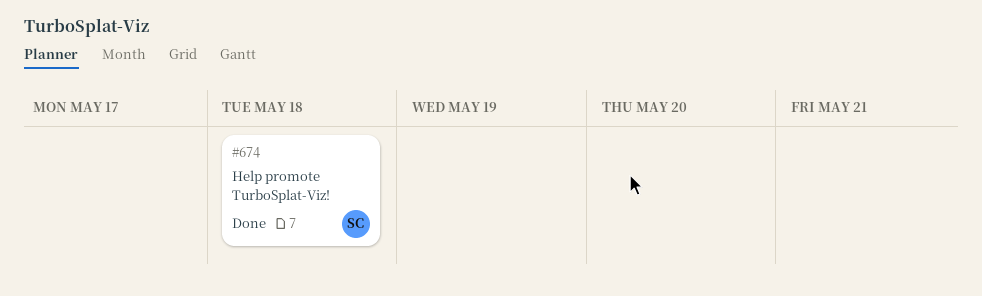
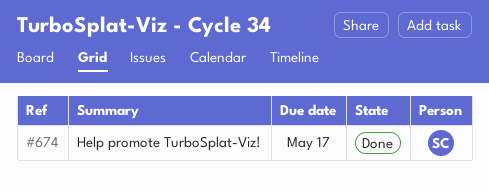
#674, due: May 18 -> May 17

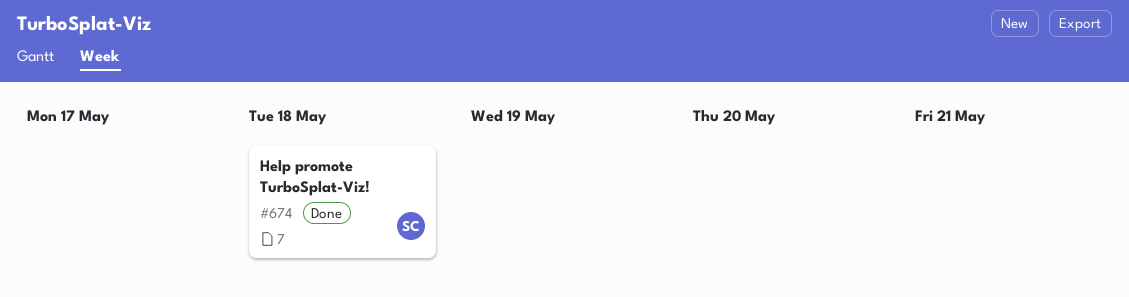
#674, due: May 17 -> May 18

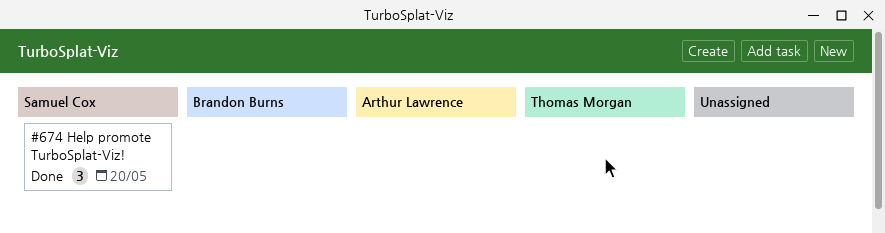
#674, due: May 18 -> May 20

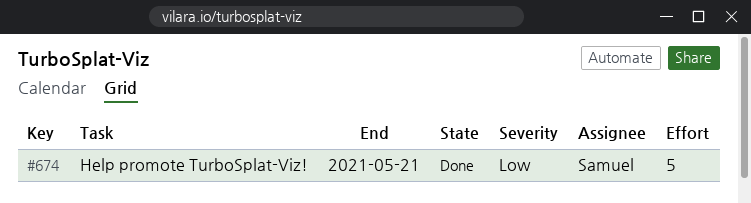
#674, estimate: 3 -> 5
#674, due: May 20 -> May 21

